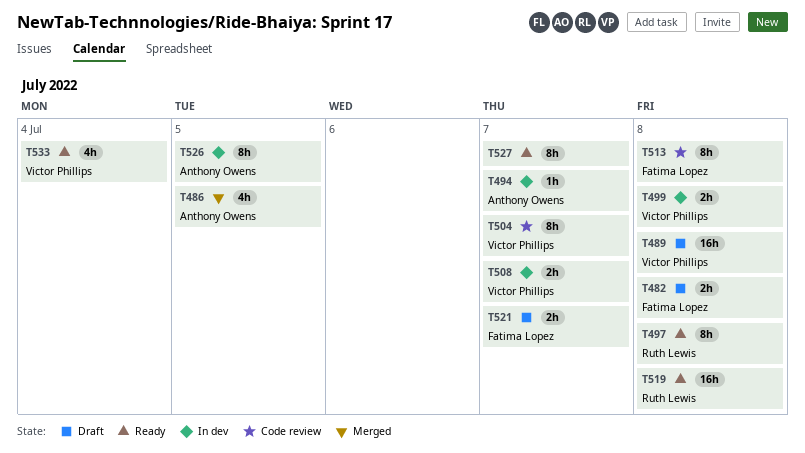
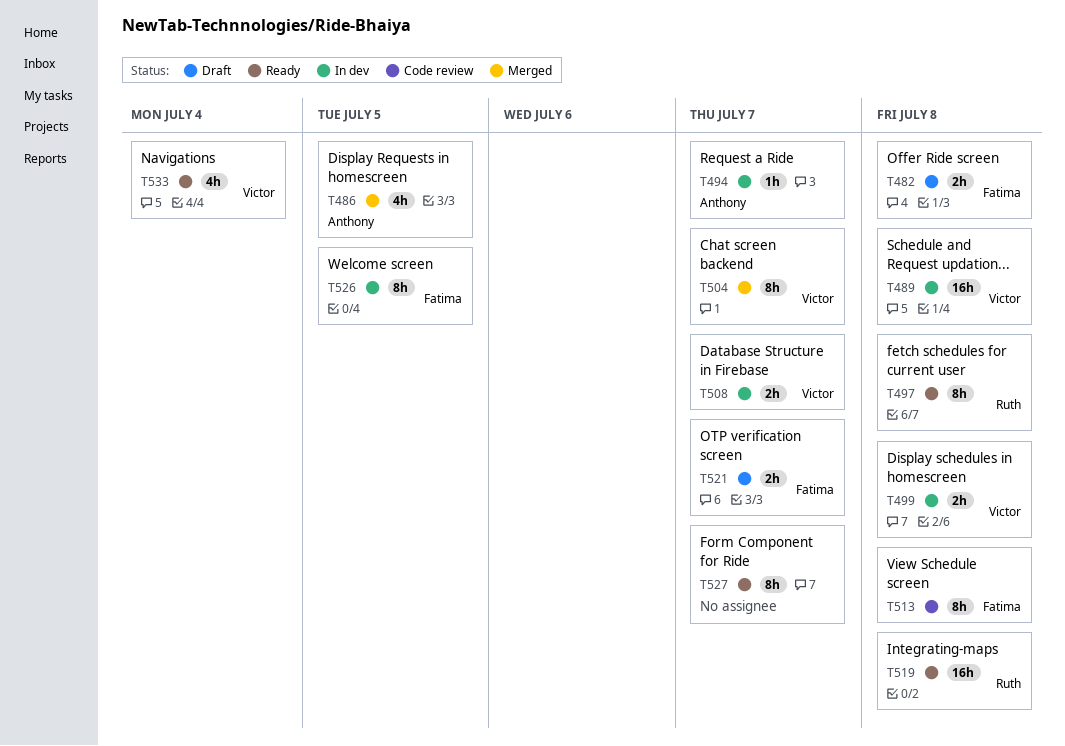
T489, status: Draft -> In dev
T504, status: Code review -> Merged
T526, owner: Anthony Owens -> Fatima Lopez

